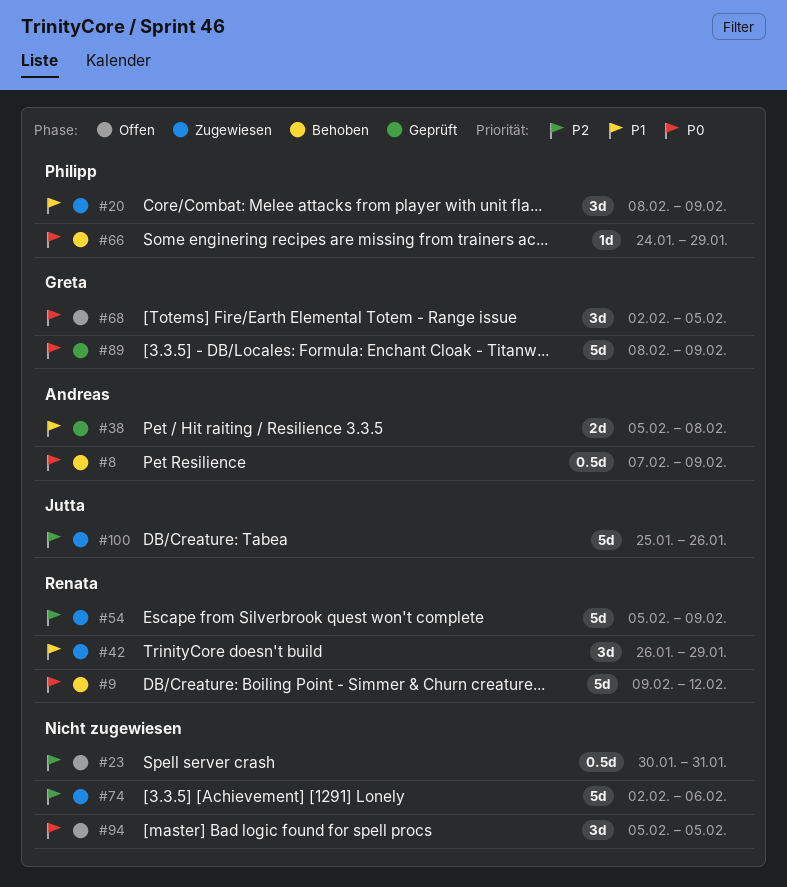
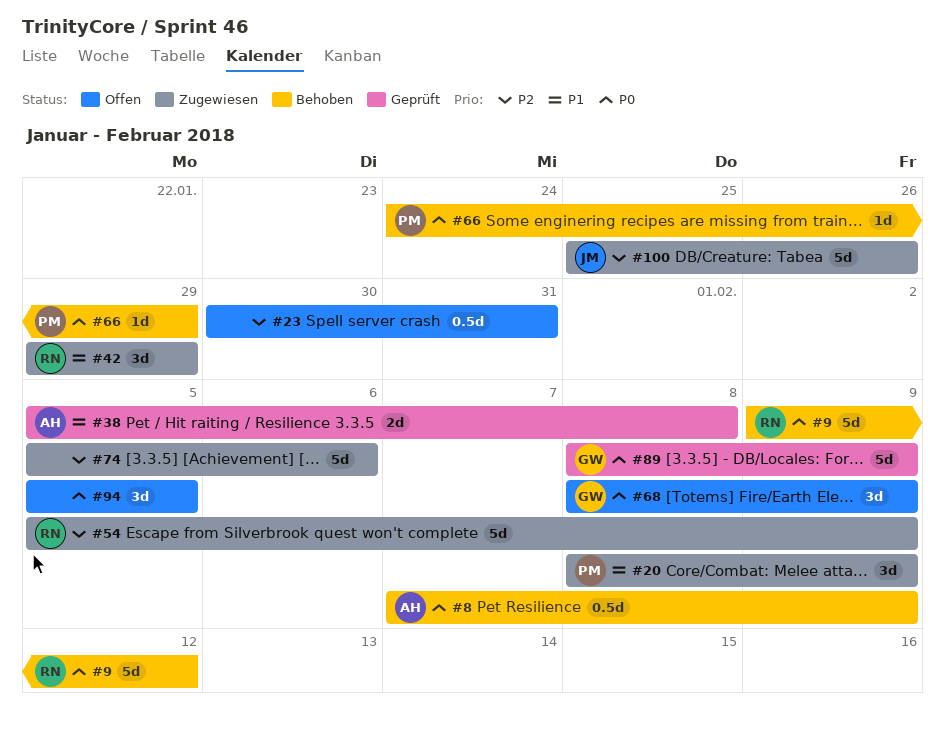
#42, start: Jan 26 -> Jan 29
#68, start: Feb 2 -> Feb 8
#68, due: Feb 5 -> Feb 9
#74, start: Feb 2 -> Feb 5

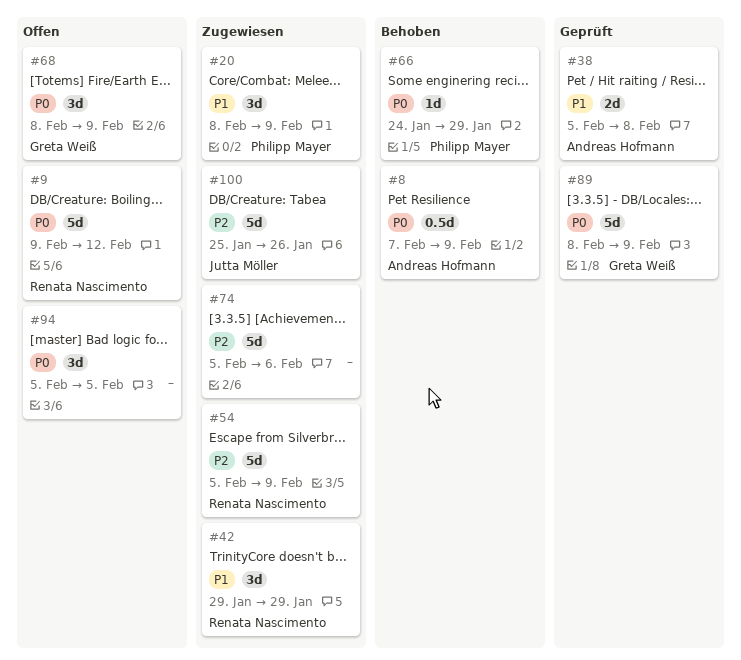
#9, status: Behoben -> Offen
#23: present -> none

